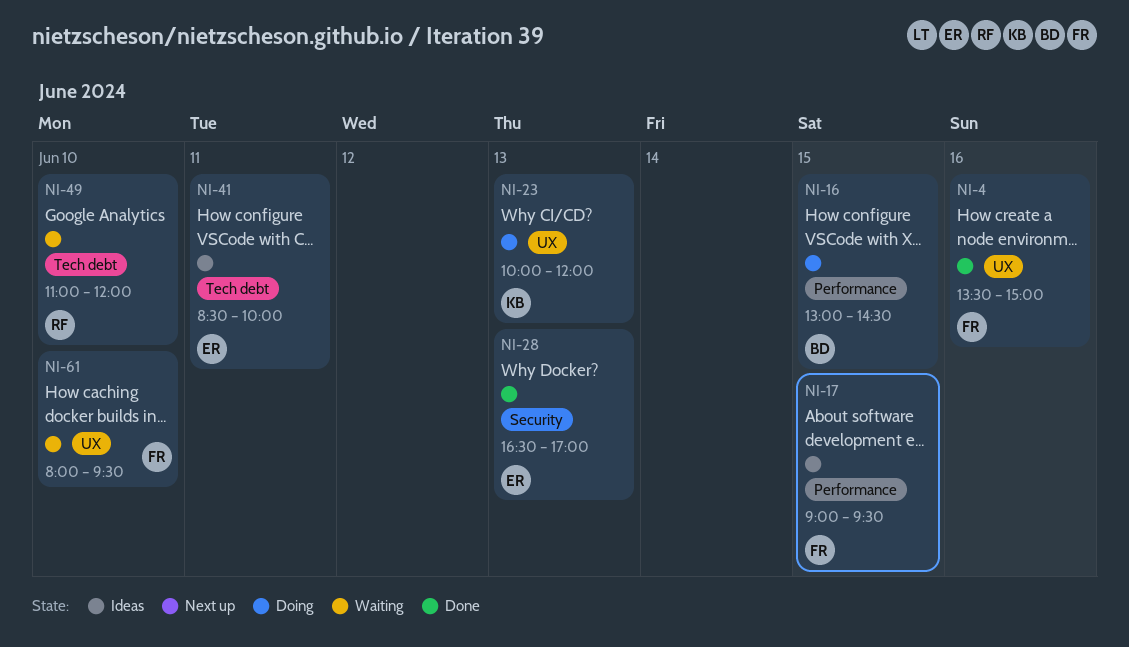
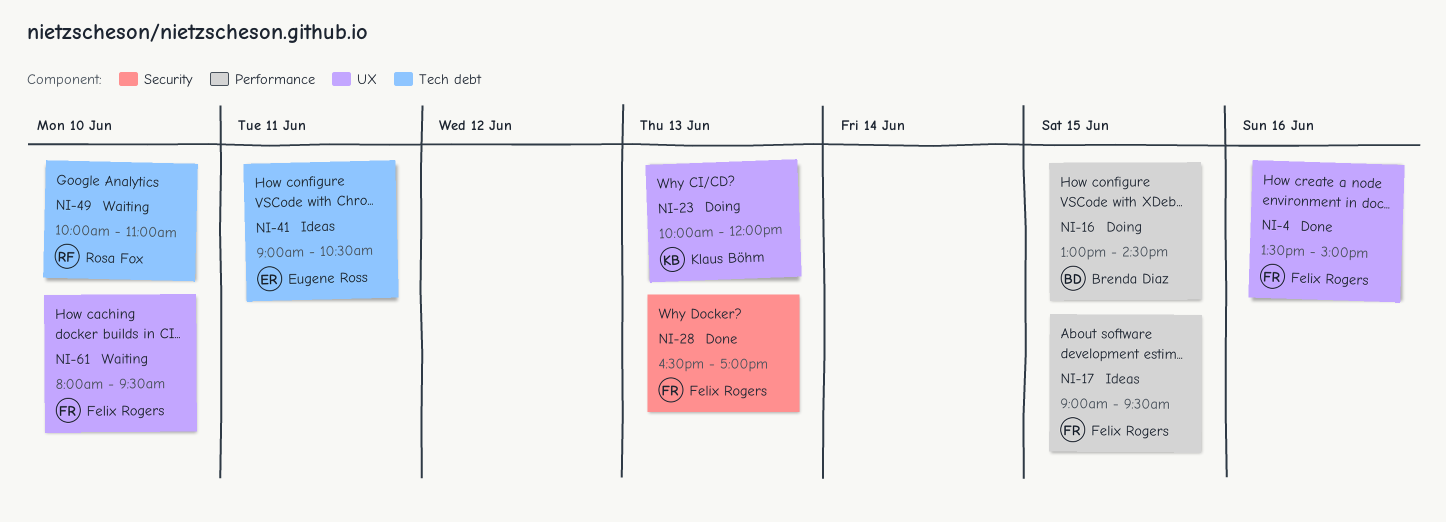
NI-28, owner: Eugene Ross -> Felix Rogers
NI-41, begins: 08:30 -> 09:00
NI-41, ends: 10:00 -> 10:30
NI-49, begins: 11:00 -> 10:00
NI-49, ends: 12:00 -> 11:00

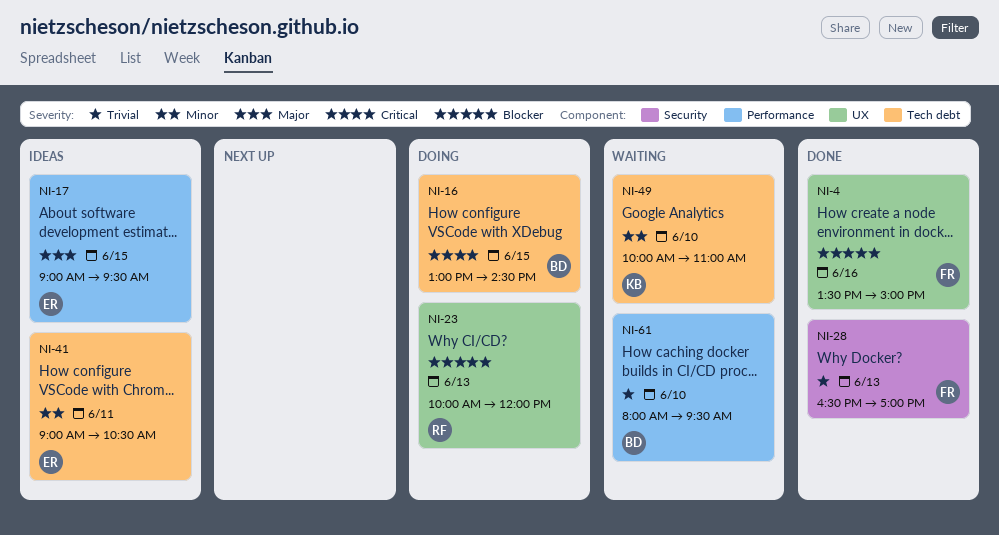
NI-16, label: Performance -> Tech debt
NI-17, owner: Felix Rogers -> Eugene Ross
NI-23, owner: Klaus Böhm -> Rosa Fox
NI-49, owner: Rosa Fox -> Klaus Böhm
NI-61, owner: Felix Rogers -> Brenda Diaz
NI-61, label: UX -> Performance

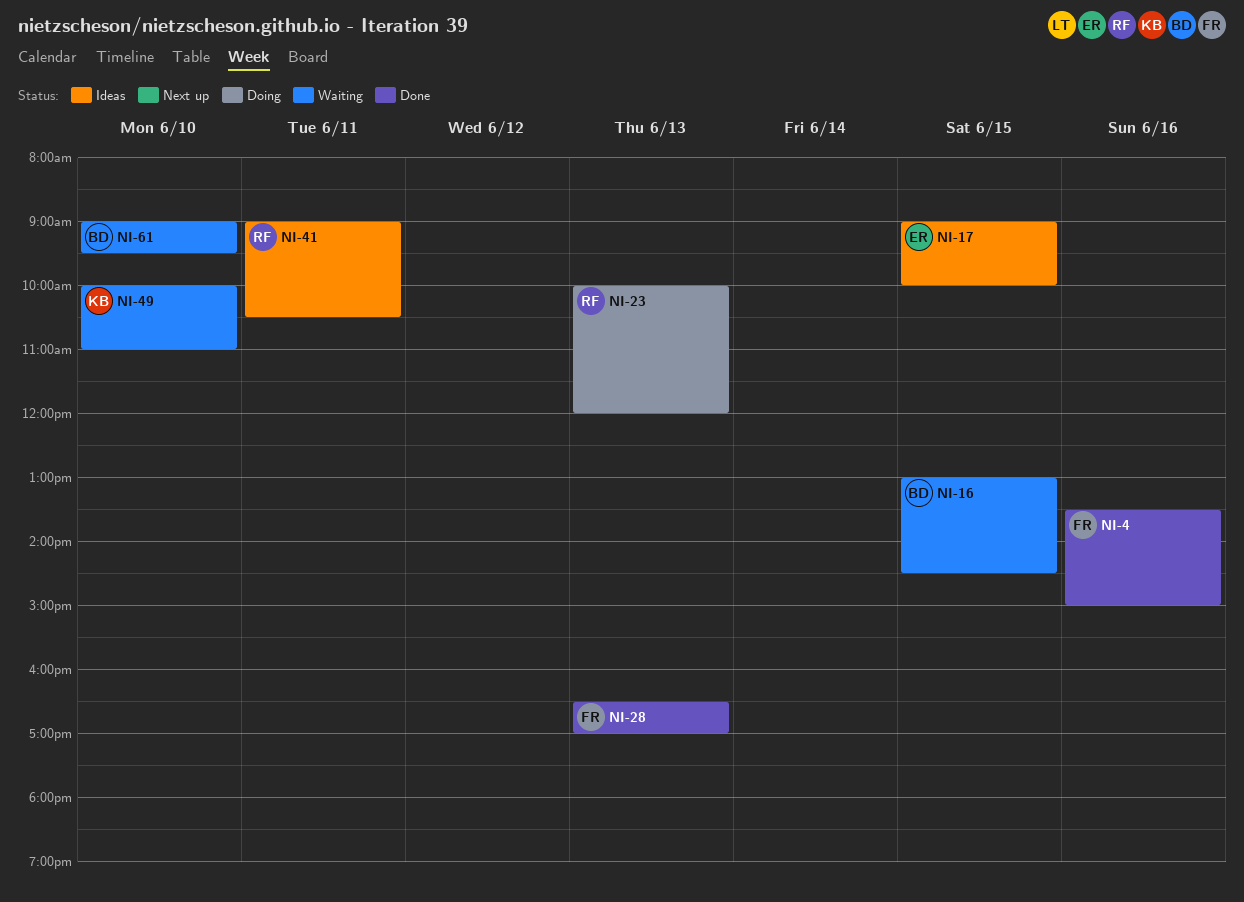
NI-16, status: Doing -> Waiting
NI-17, ends: 09:30 -> 10:00
NI-41, owner: ER -> RF
NI-61, begins: 08:00 -> 09:00

